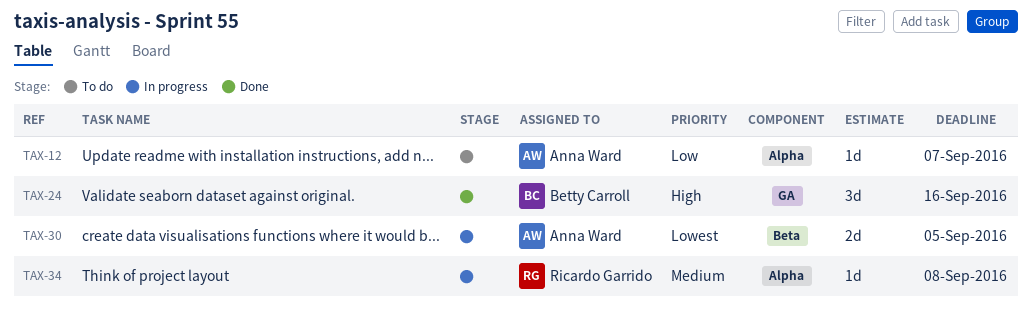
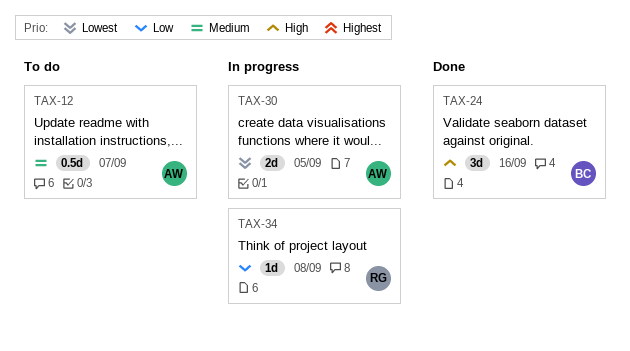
TAX-12, priority: Low -> Medium
TAX-12, estimate: 1d -> 0.5d
TAX-34, priority: Medium -> Low

